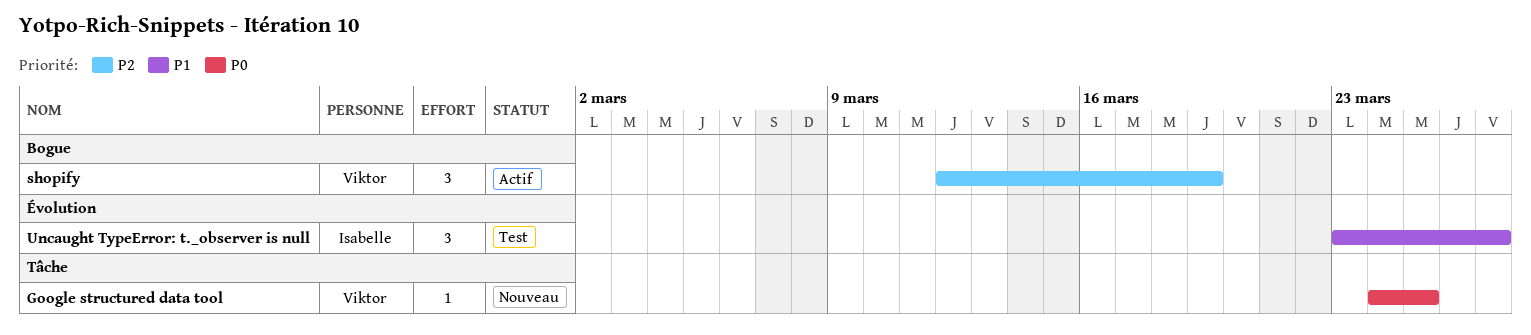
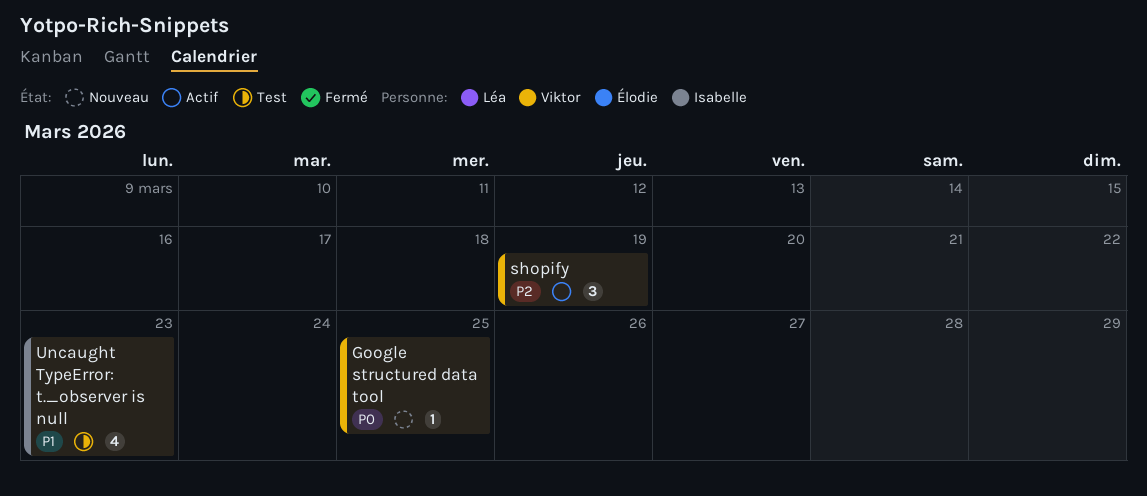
Uncaught TypeError: t._observer is null, estimate: 3 -> 4
Uncaught TypeError: t._observer is null, due: Mar 27 -> Mar 23

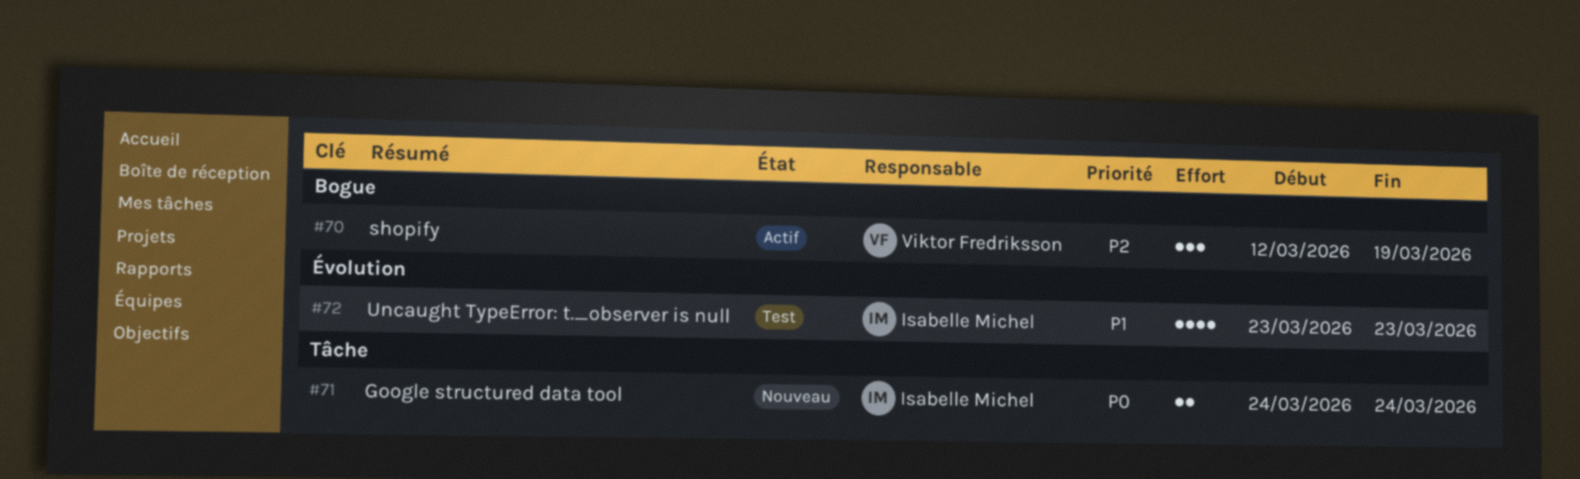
Google structured data tool, owner: Viktor Fredriksson -> Isabelle Michel
Google structured data tool, estimate: 1 -> 2
Google structured data tool, due: Mar 25 -> Mar 24

